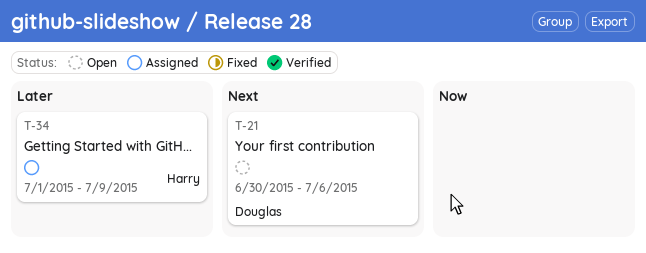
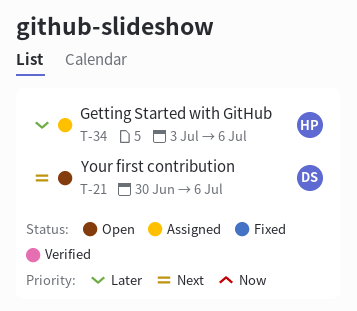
T-34, start: Jul 1 -> Jul 3
T-34, due: Jul 9 -> Jul 6

